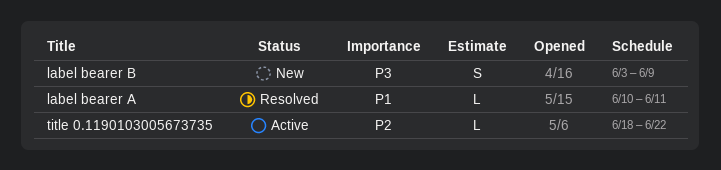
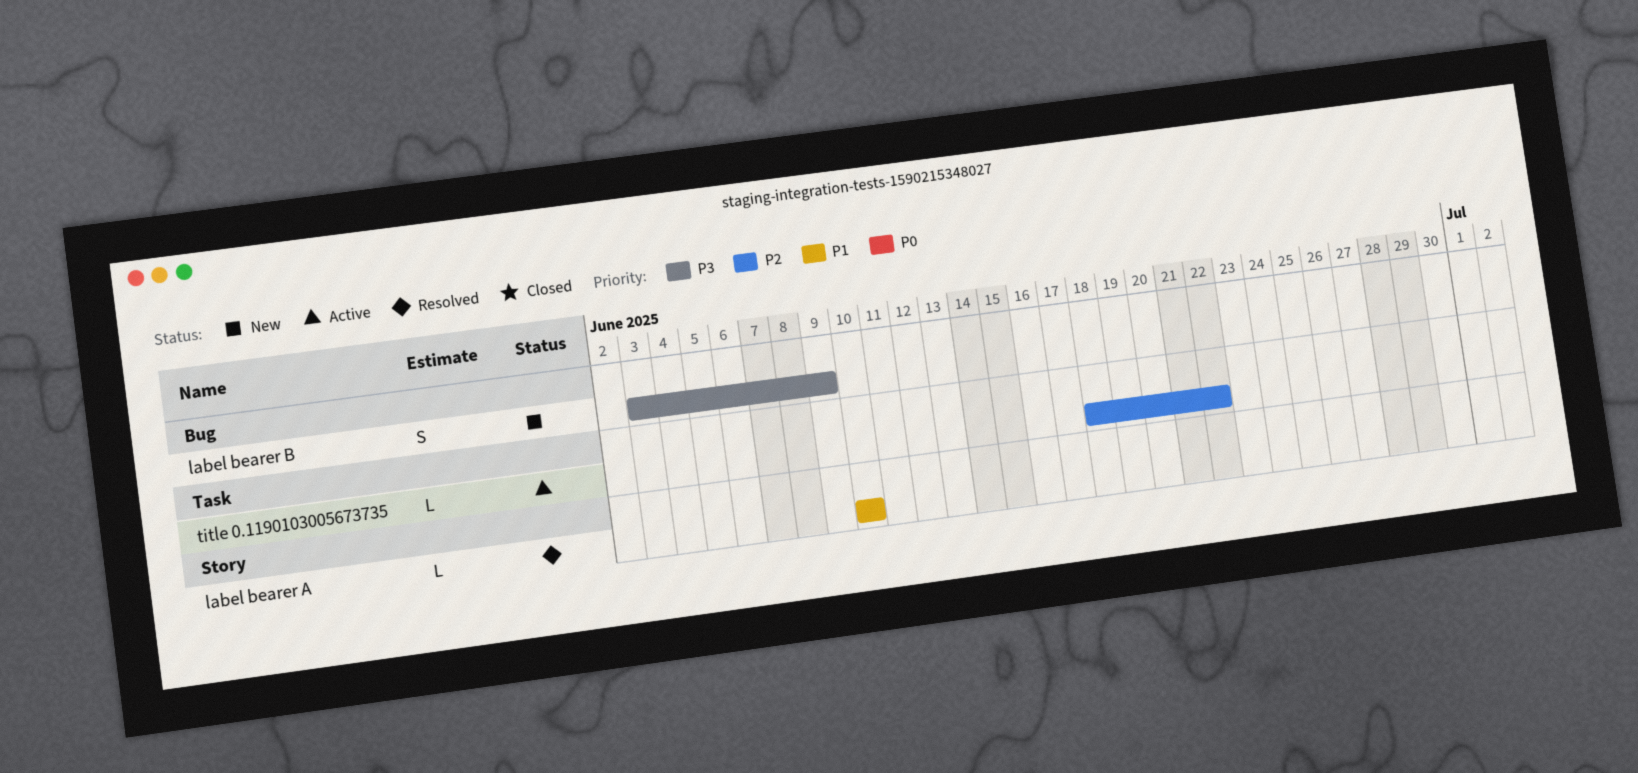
label bearer A, due: Jun 11 -> Jun 10

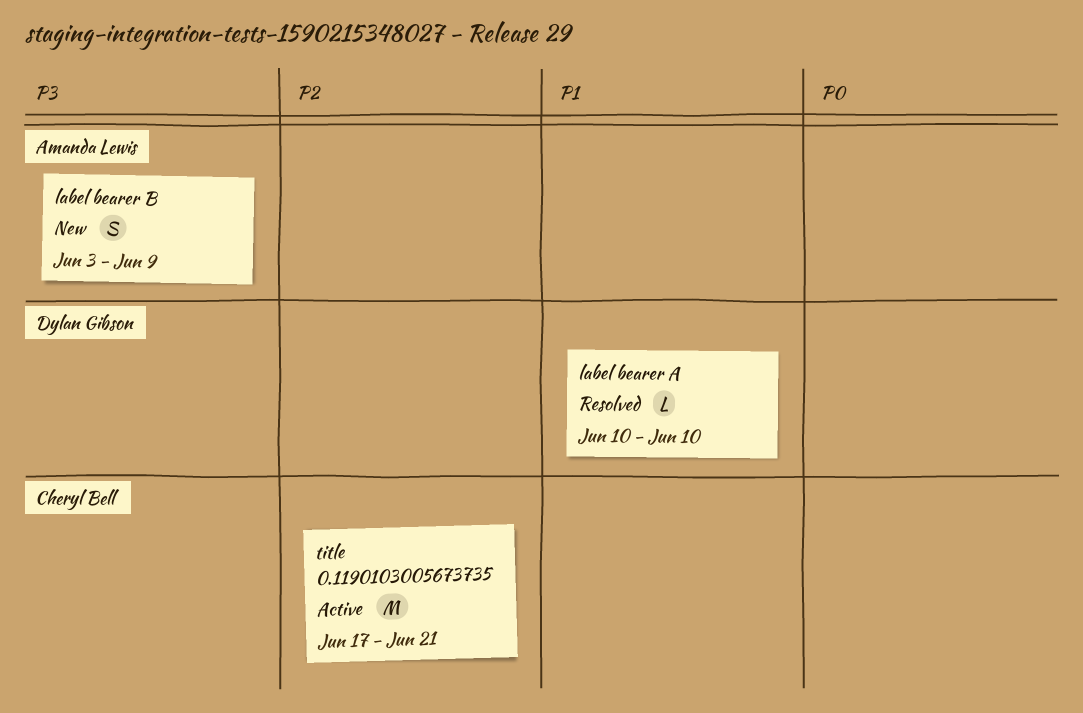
title 0.1190103005673735, estimate: L -> M
title 0.1190103005673735, start: Jun 18 -> Jun 17
title 0.1190103005673735, due: Jun 22 -> Jun 21

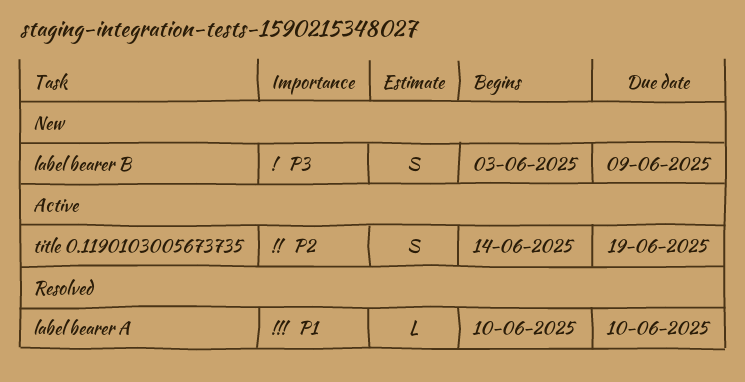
title 0.1190103005673735, estimate: M -> S
title 0.1190103005673735, start: Jun 17 -> Jun 14
title 0.1190103005673735, due: Jun 21 -> Jun 19

